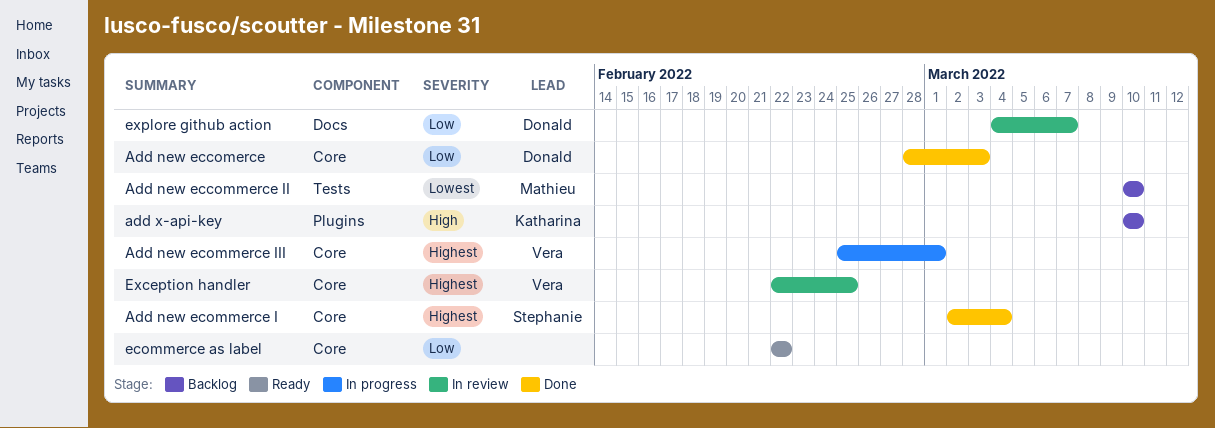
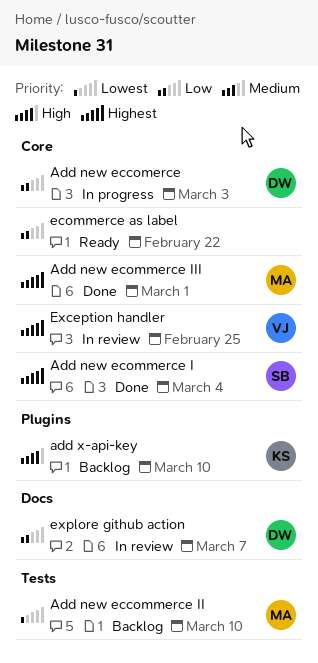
Add new eccomerce, status: Done -> In progress
Add new ecommerce III, status: In progress -> Done
Add new ecommerce III, owner: Vera -> Mathieu

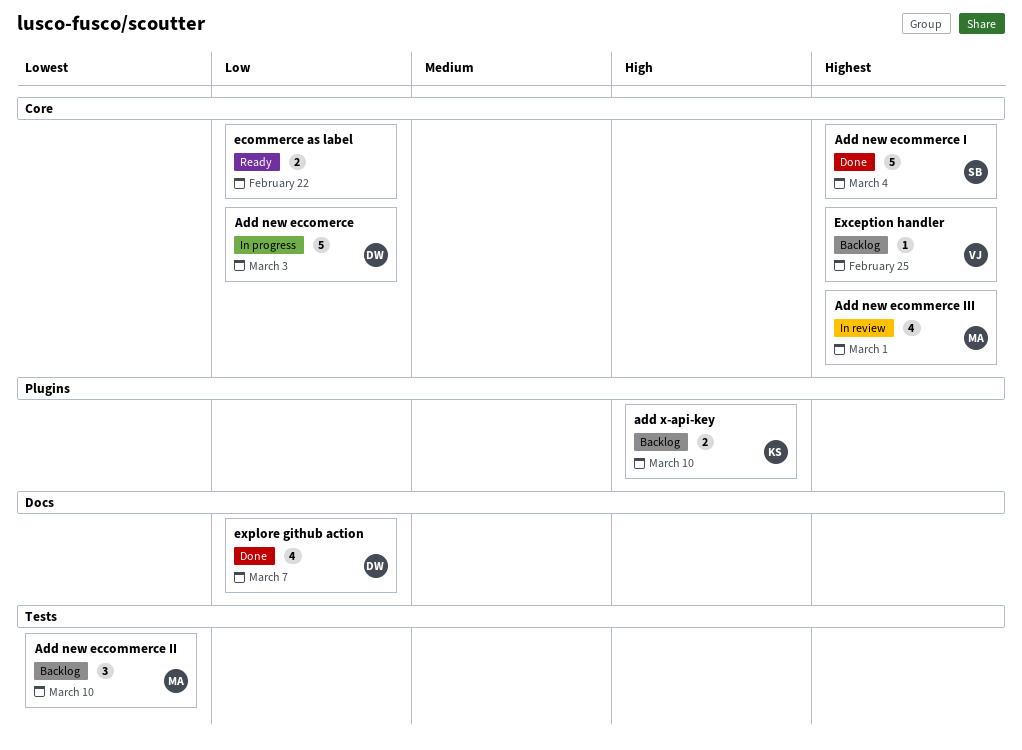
Add new ecommerce III, status: Done -> In review
Exception handler, status: In review -> Backlog
explore github action, status: In review -> Done

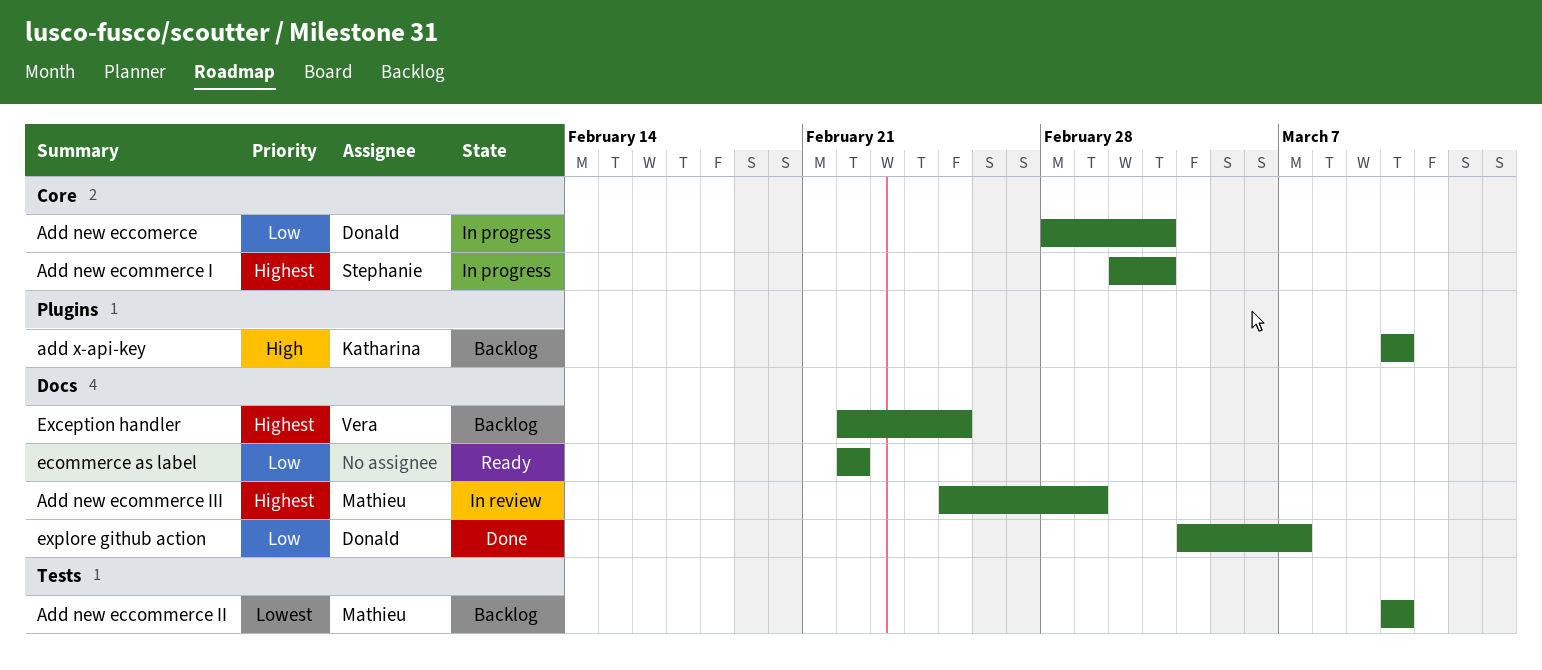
Add new ecommerce I, status: Done -> In progress
Add new ecommerce I, due: Mar 4 -> Mar 3
Add new ecommerce III, label: Core -> Docs
ecommerce as label, label: Core -> Docs
Exception handler, label: Core -> Docs

